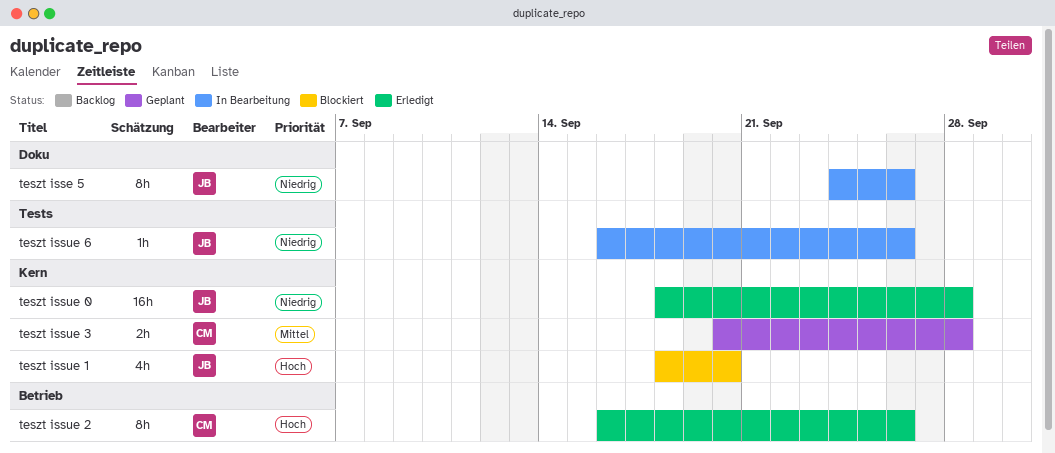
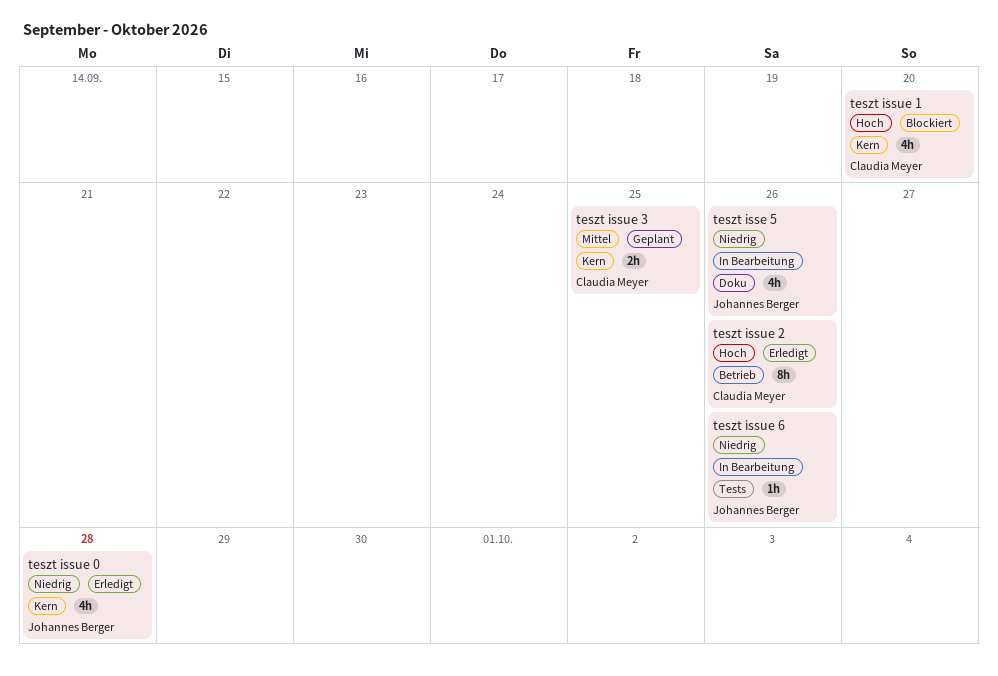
teszt isse 5, estimate: 8h -> 4h
teszt issue 0, estimate: 16h -> 4h
teszt issue 1, owner: Johannes Berger -> Claudia Meyer
teszt issue 3, due: Sep 28 -> Sep 25

